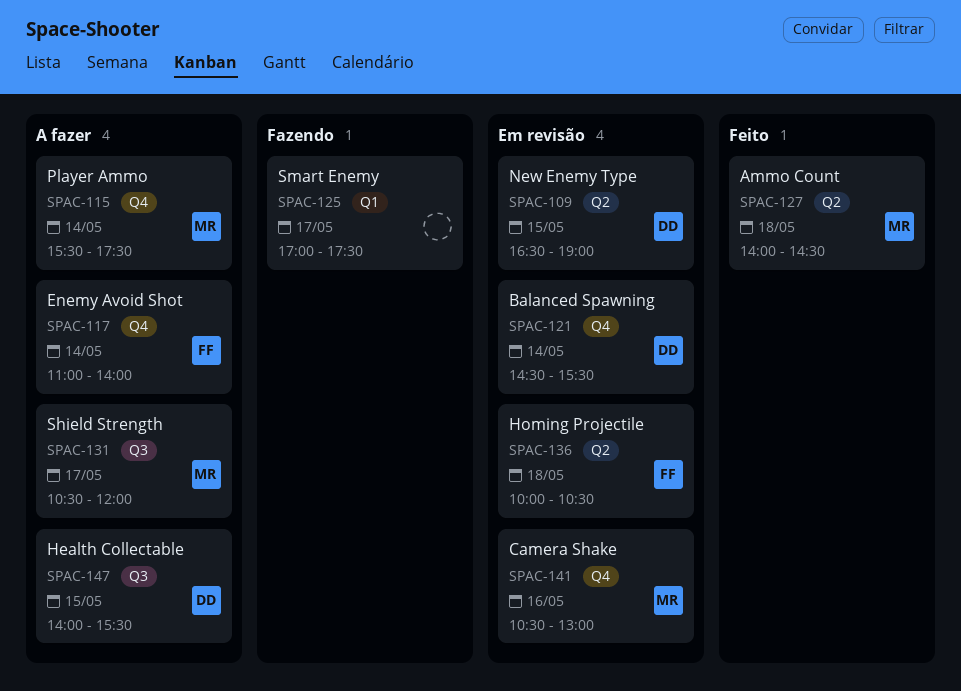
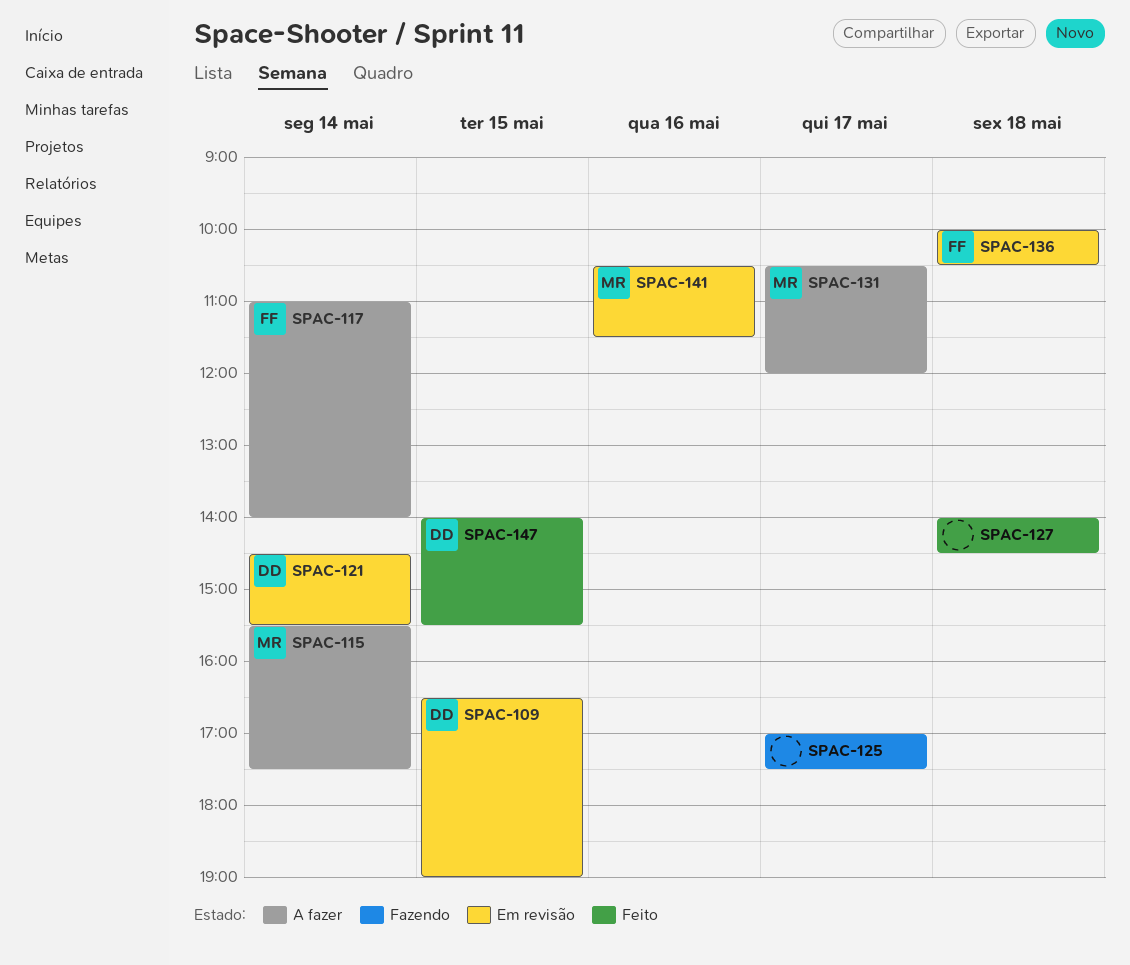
SPAC-127, owner: MR -> none
SPAC-141, ends: 13:00 -> 11:30
SPAC-147, status: A fazer -> Feito

